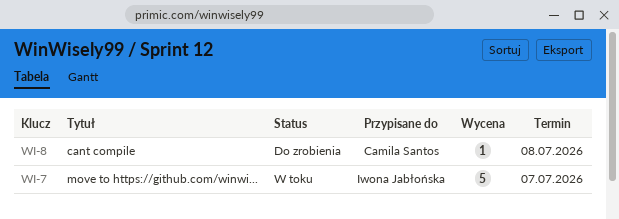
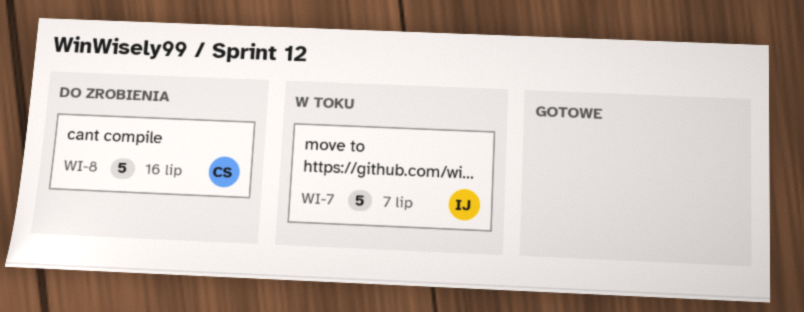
WI-8, estimate: 1 -> 5
WI-8, due: Jul 8 -> Jul 16

